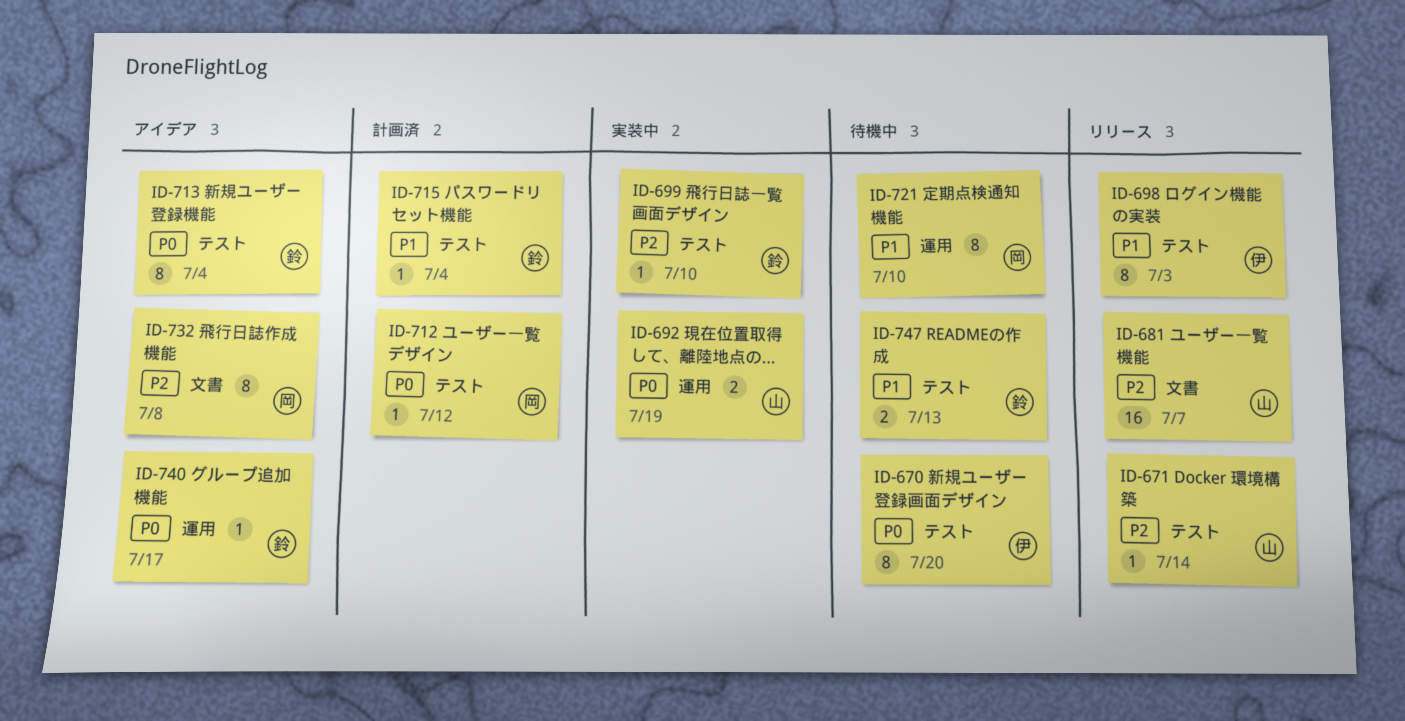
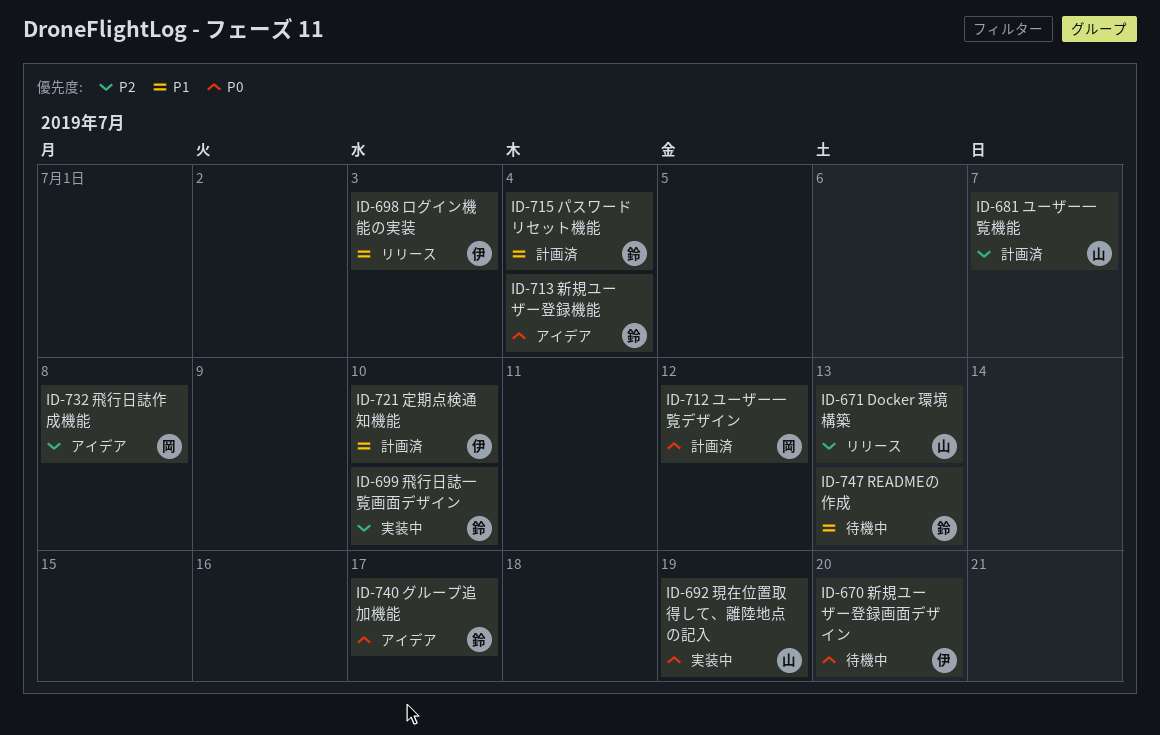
ID-671, due: Jul 14 -> Jul 13
ID-681, status: リリース -> 計画済
ID-721, status: 待機中 -> 計画済
ID-721, owner: 岡 -> 伊

